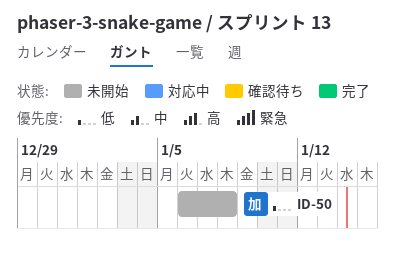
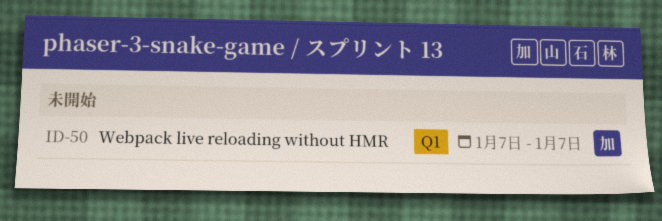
ID-50, start: Jan 6 -> Jan 7
ID-50, due: Jan 8 -> Jan 7

